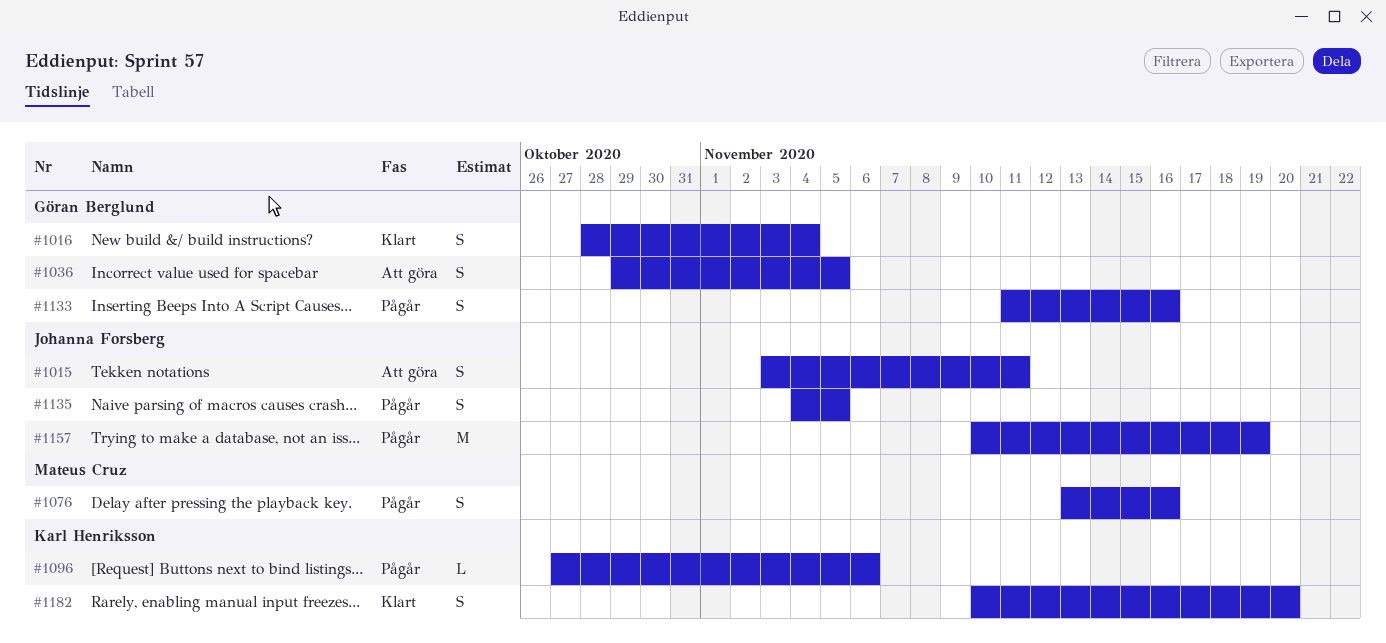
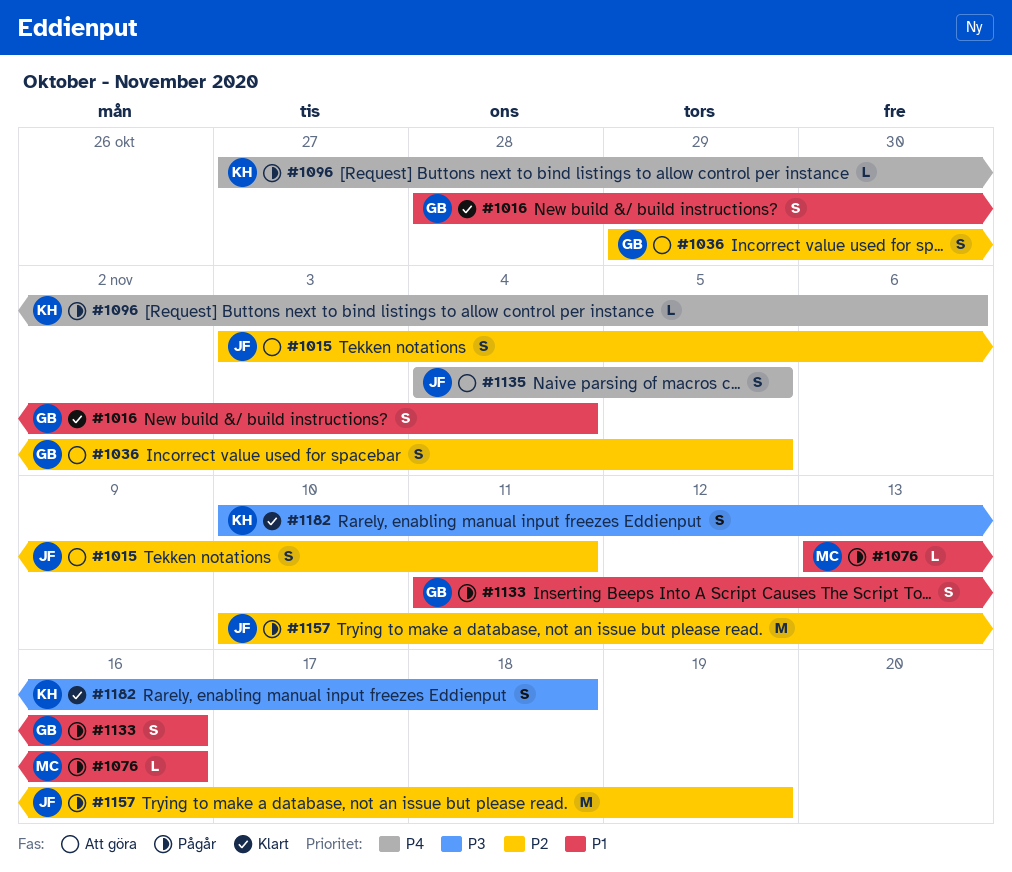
#1076, estimate: S -> L
#1135, status: Pågår -> Att göra
#1182, due: Nov 20 -> Nov 18

